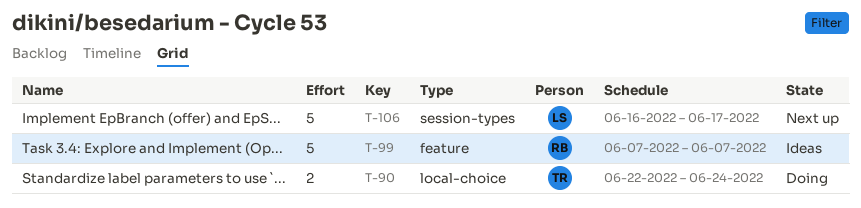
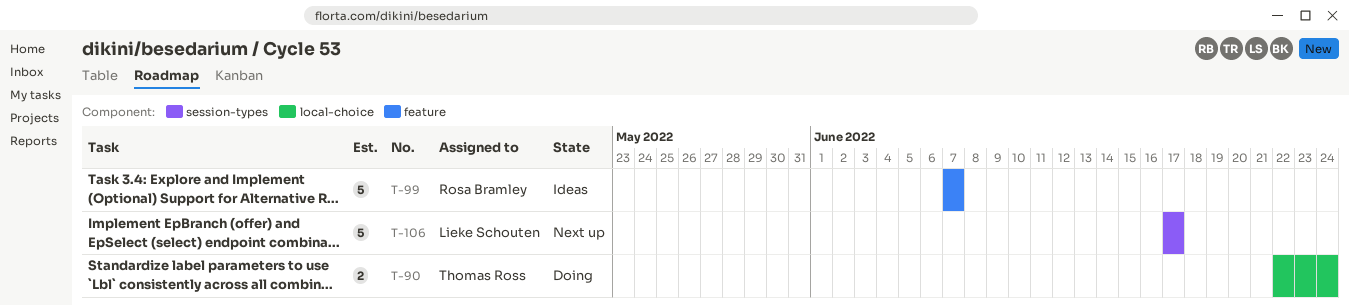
T-106, start: Jun 16 -> Jun 17

